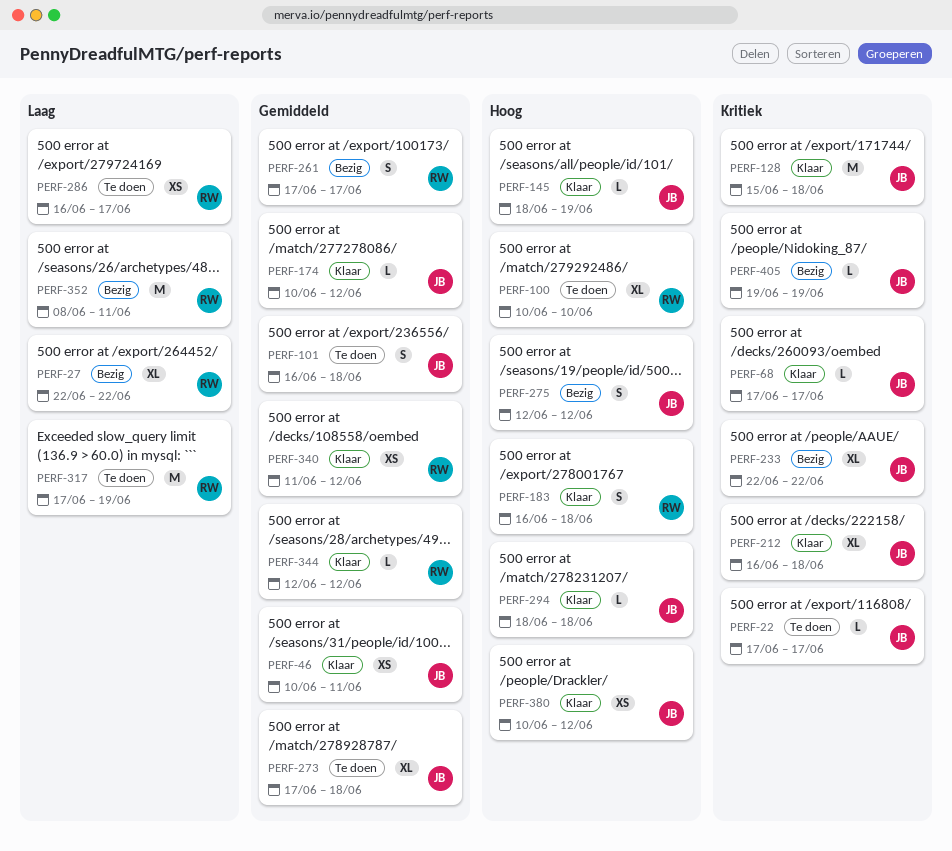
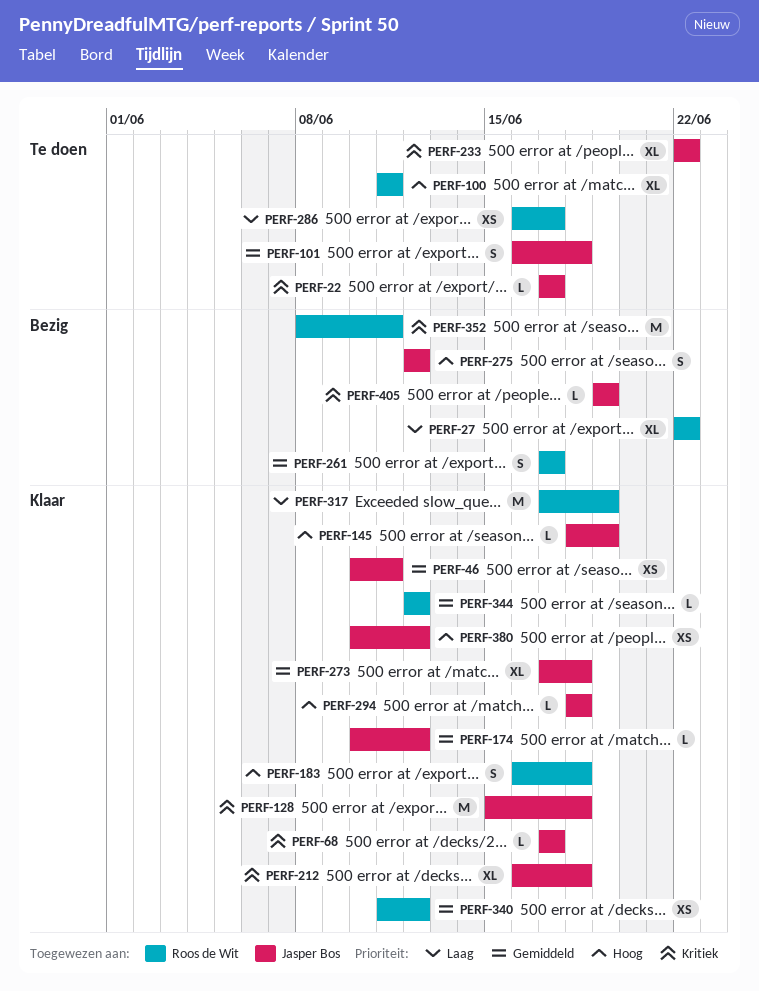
PERF-100, start: Jun 10 -> Jun 11
PERF-100, due: Jun 10 -> Jun 11
PERF-233, status: Bezig -> Te doen
PERF-273, status: Te doen -> Klaar
PERF-317, status: Te doen -> Klaar
PERF-352, priority: Laag -> Kritiek

